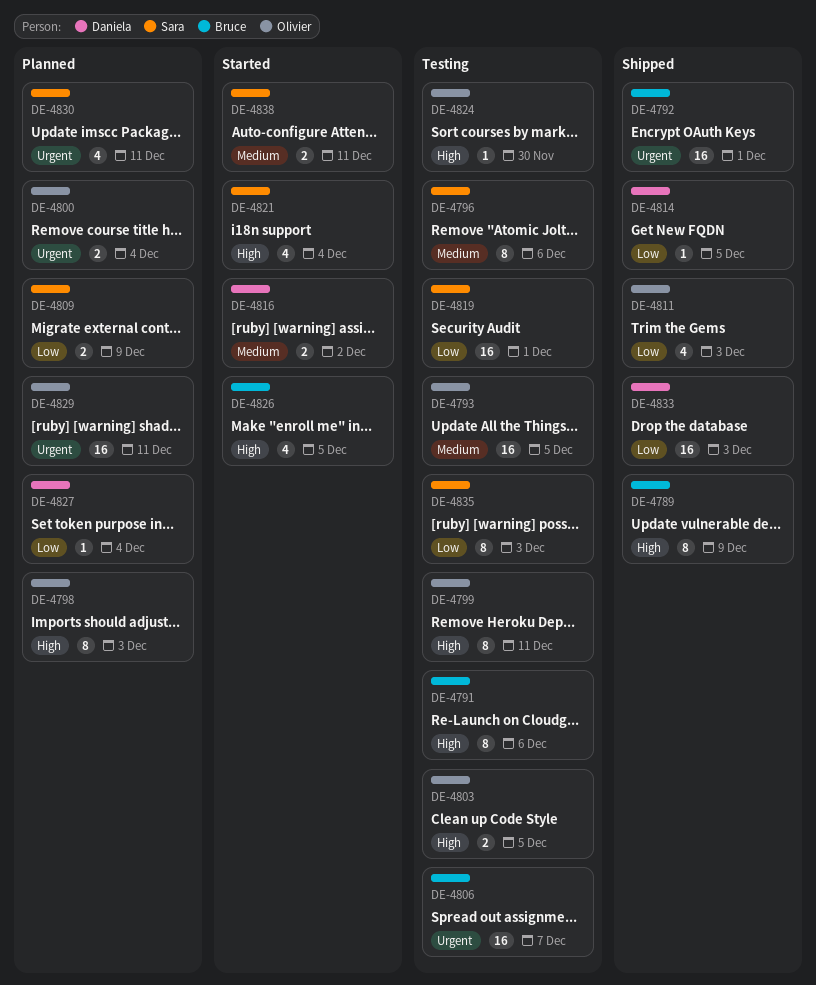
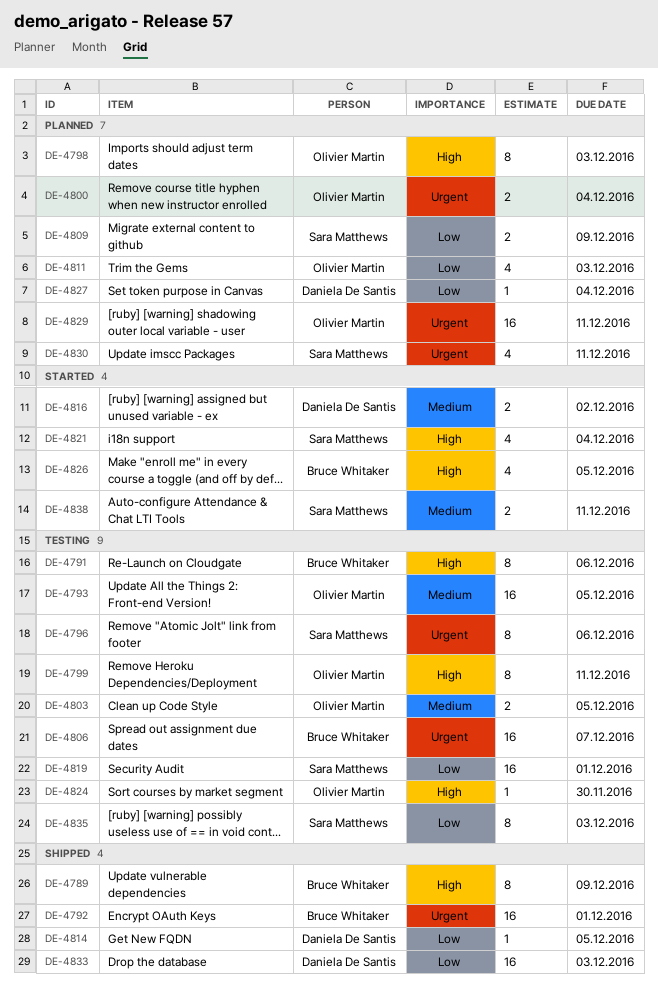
DE-4796, priority: Medium -> Urgent
DE-4803, priority: High -> Medium
DE-4811, status: Shipped -> Planned

